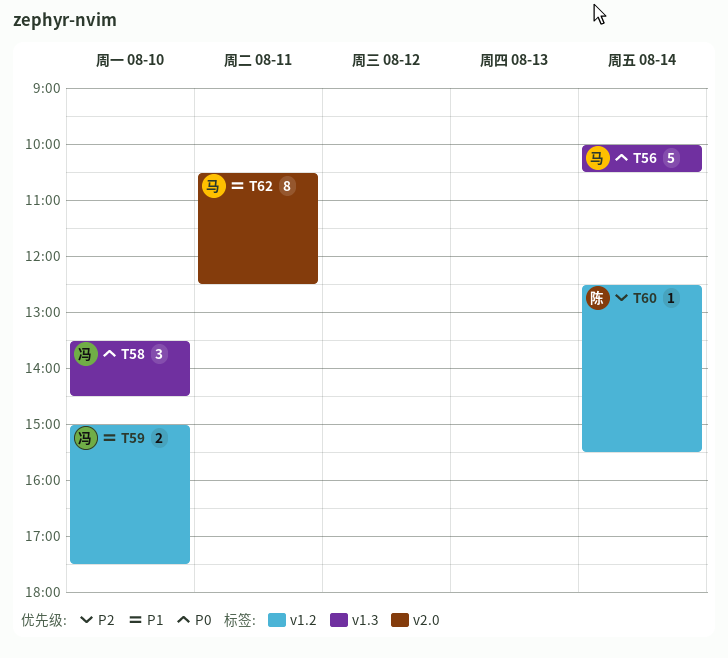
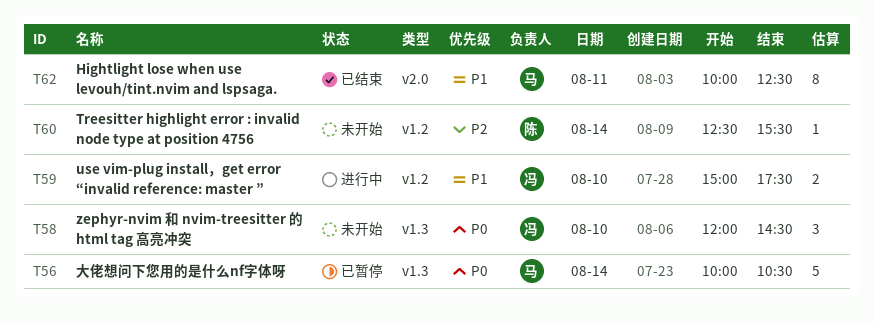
T58, begins: 13:30 -> 12:00
T62, begins: 10:30 -> 10:00

